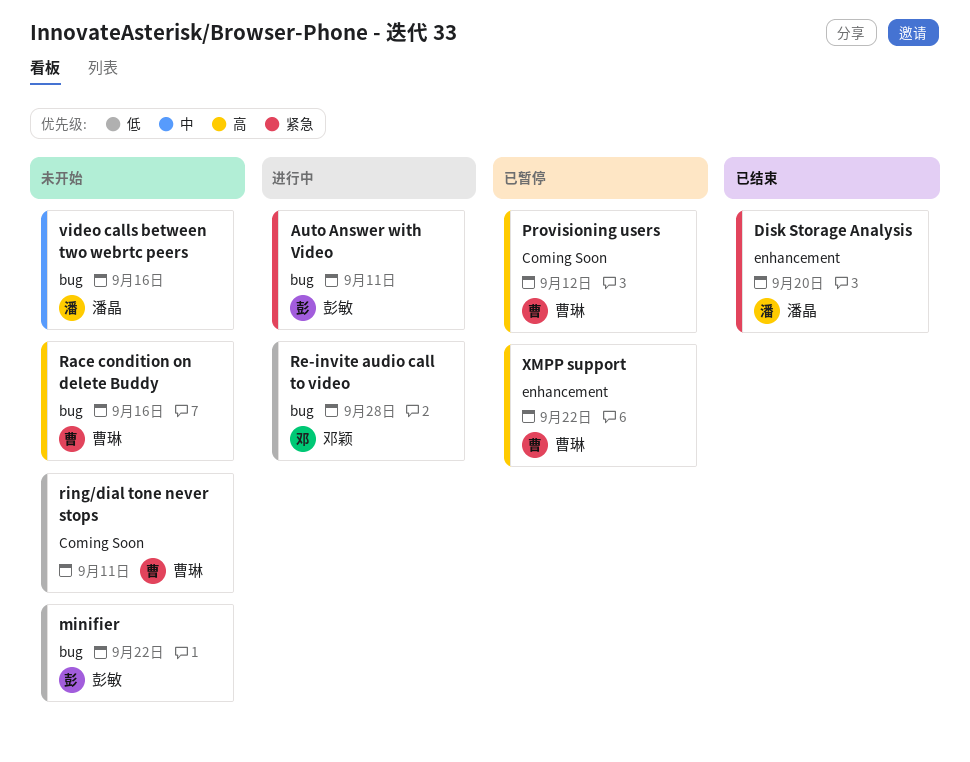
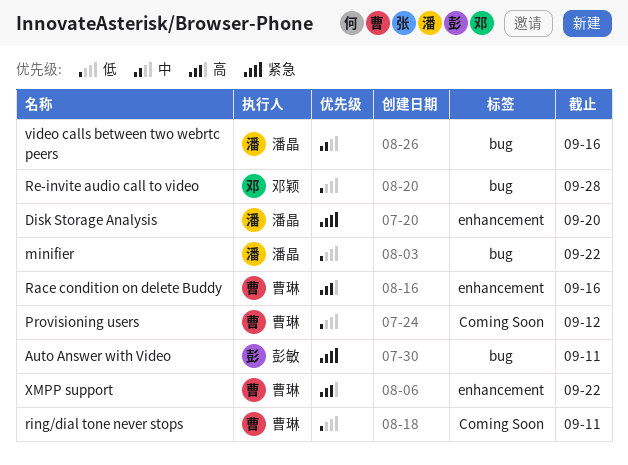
minifier, owner: 彭敏 -> 潘晶
Provisioning users, priority: 高 -> 低
Race condition on delete Buddy, label: bug -> enhancement

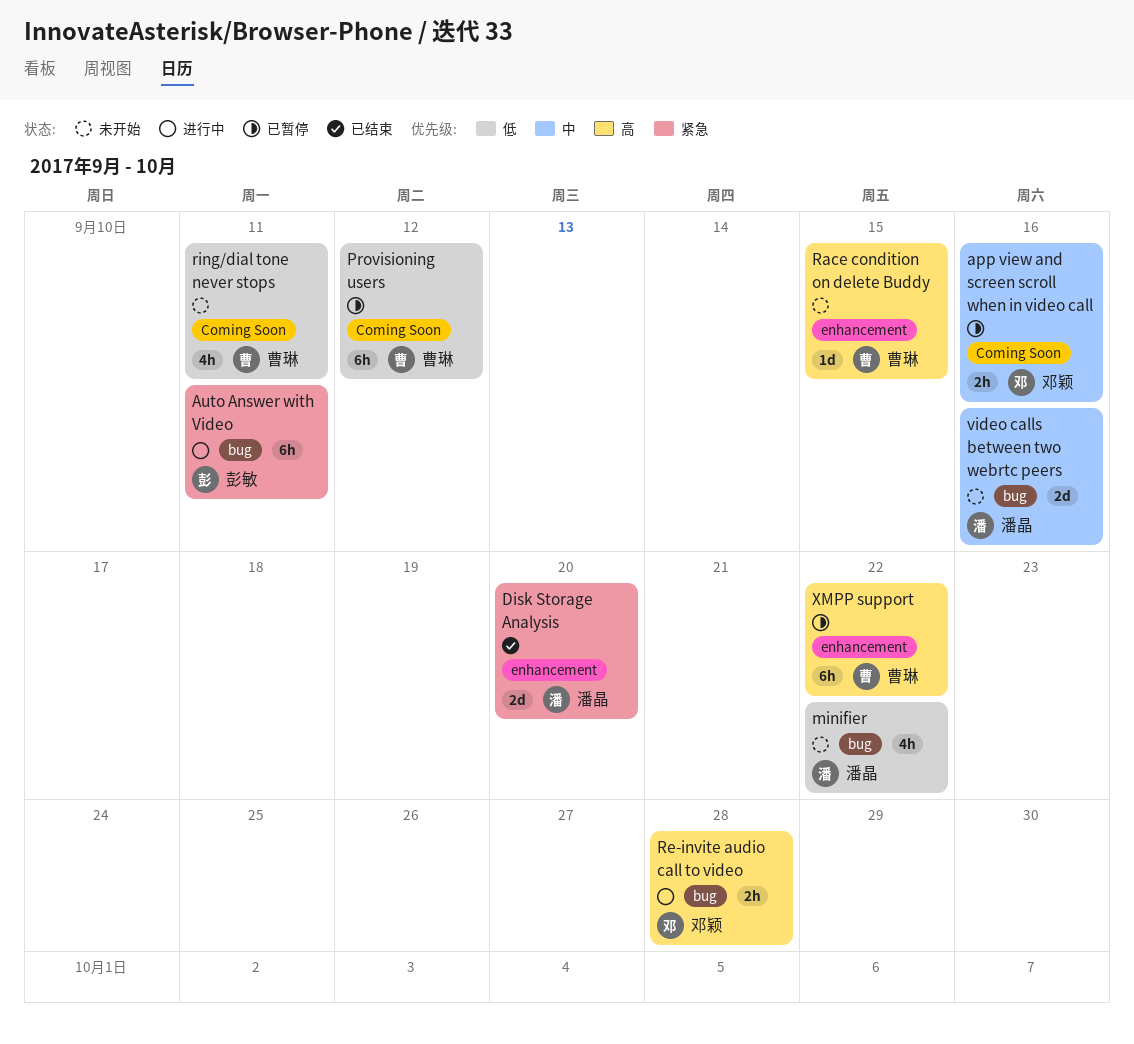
app view and screen scroll when in video call: none -> present
Race condition on delete Buddy, due: Sep 16 -> Sep 15
Re-invite audio call to video, priority: 低 -> 高

